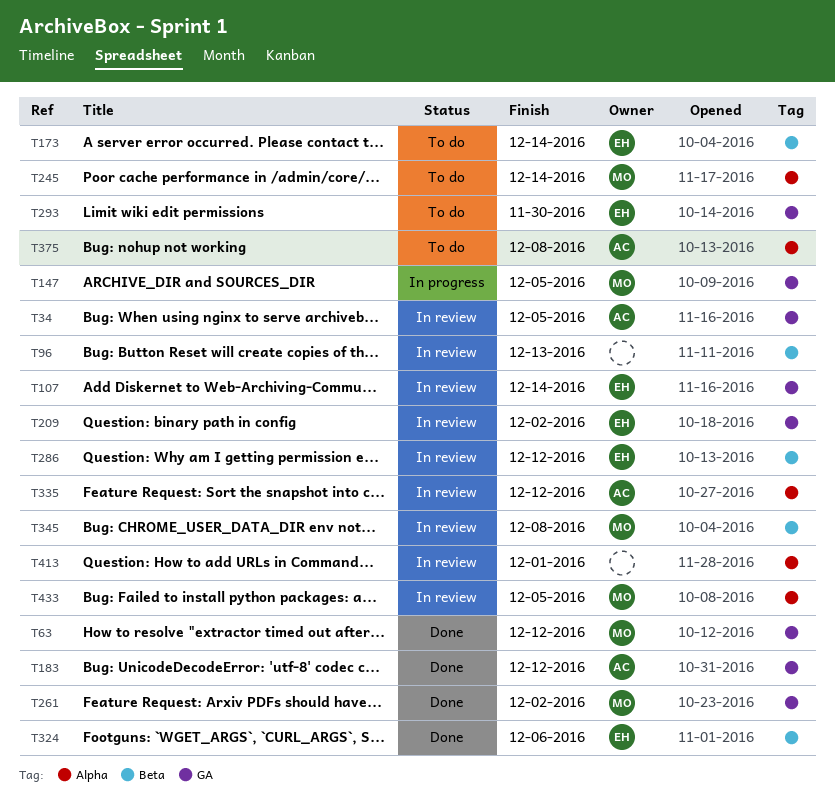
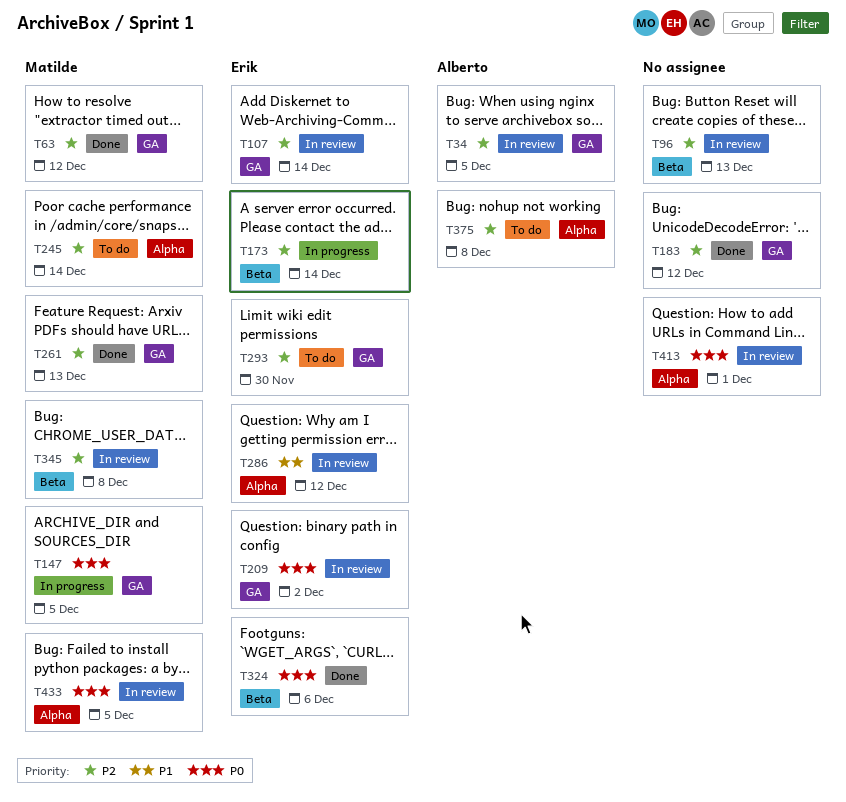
T173, status: To do -> In progress
T183, owner: Alberto -> none
T261, due: Dec 2 -> Dec 13
T286, label: Beta -> Alpha
T335: present -> none

